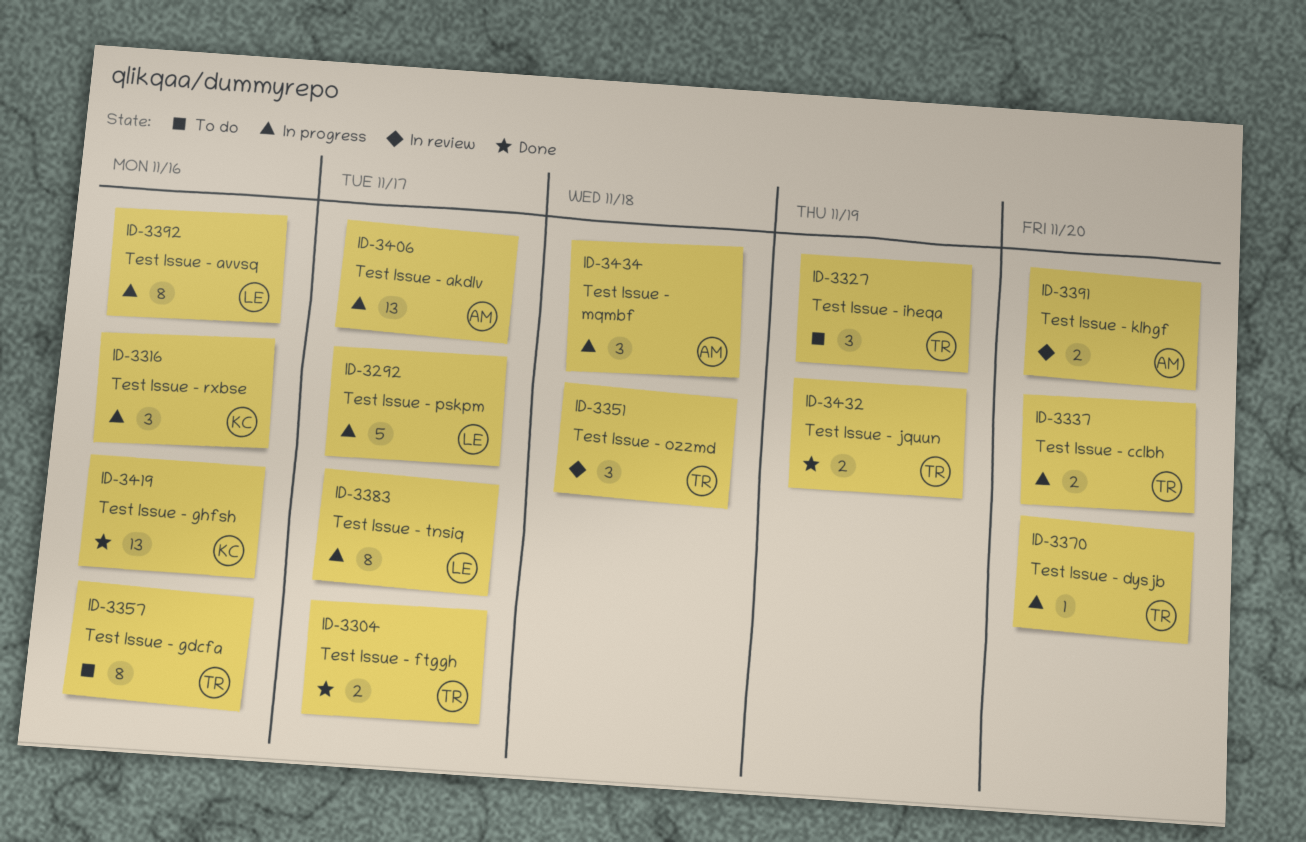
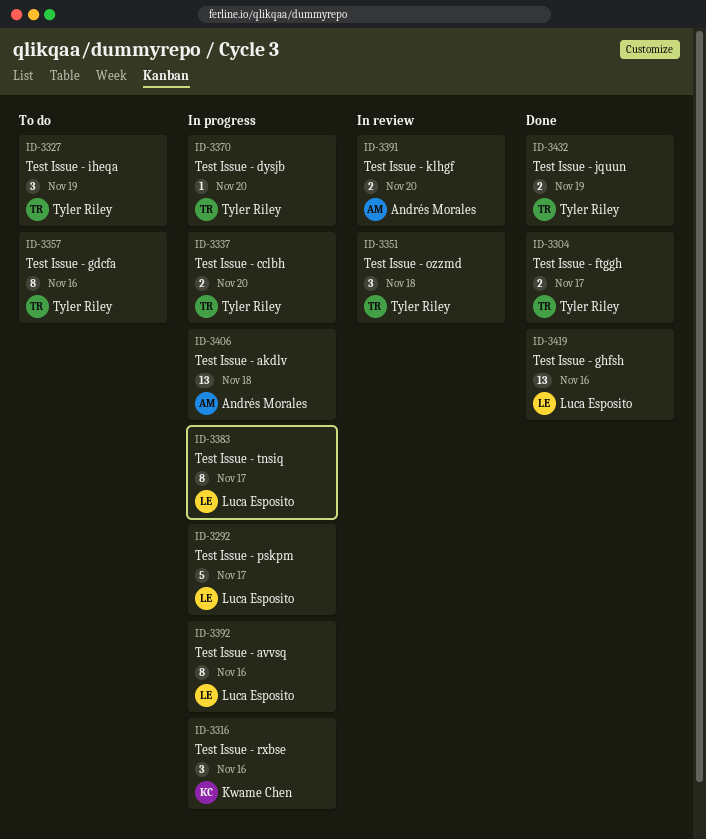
ID-3406, due: Nov 17 -> Nov 18
ID-3419, owner: Kwame Chen -> Luca Esposito
ID-3434: present -> none

